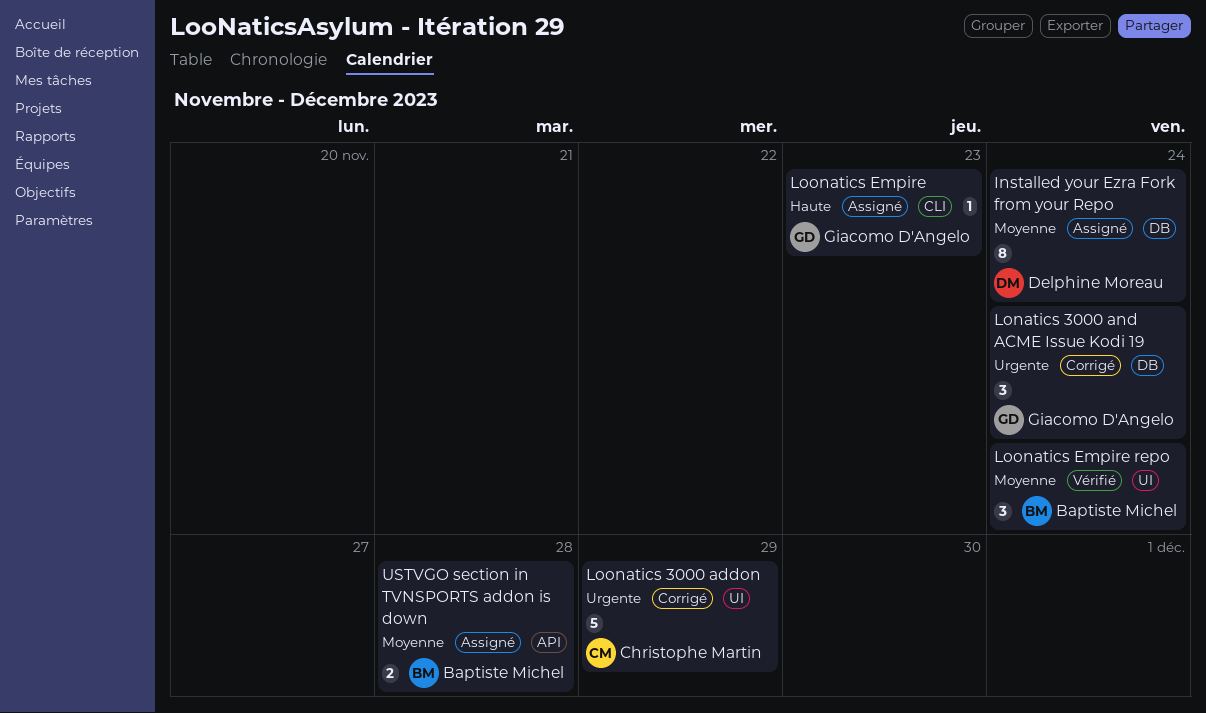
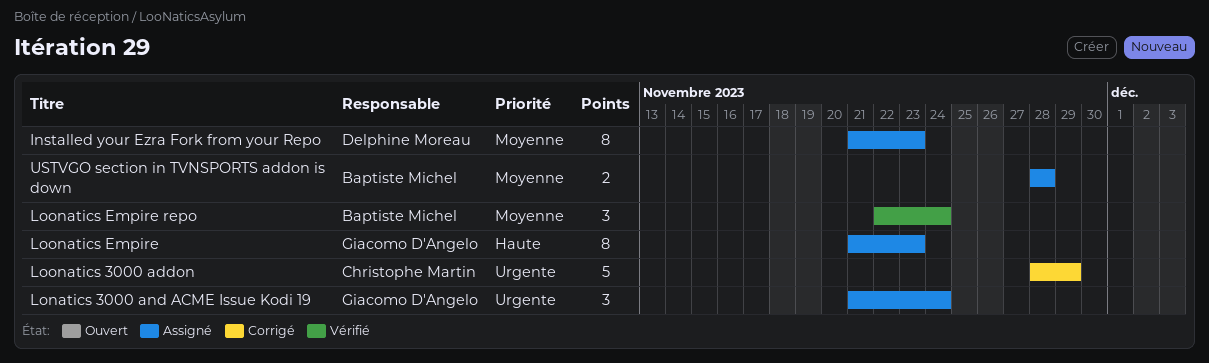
Installed your Ezra Fork from your Repo, due: Nov 24 -> Nov 23
Lonatics 3000 and ACME Issue Kodi 19, status: Corrigé -> Assigné
Loonatics Empire, estimate: 1 -> 8

